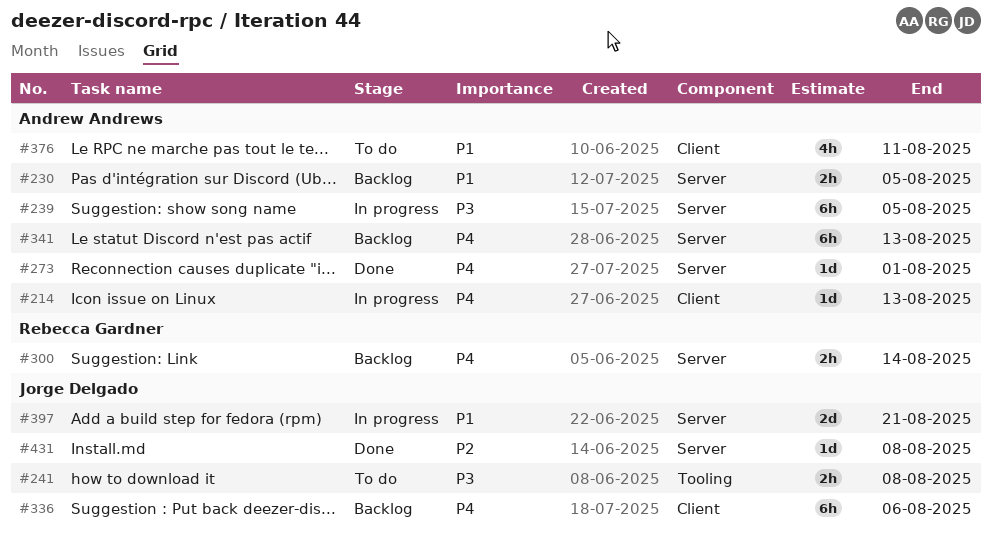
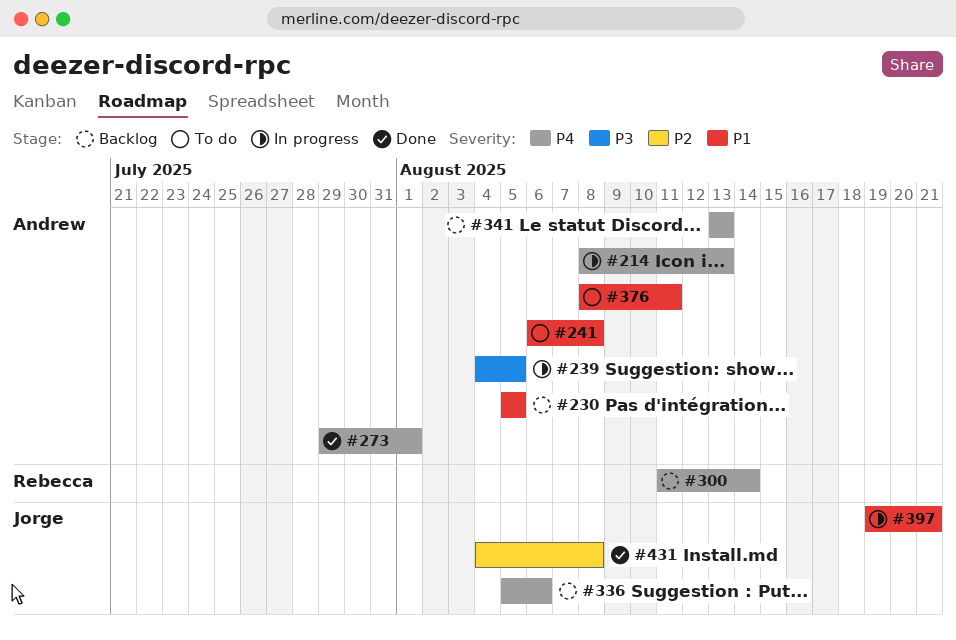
#241, owner: Jorge Delgado -> Andrew Andrews
#241, priority: P3 -> P1

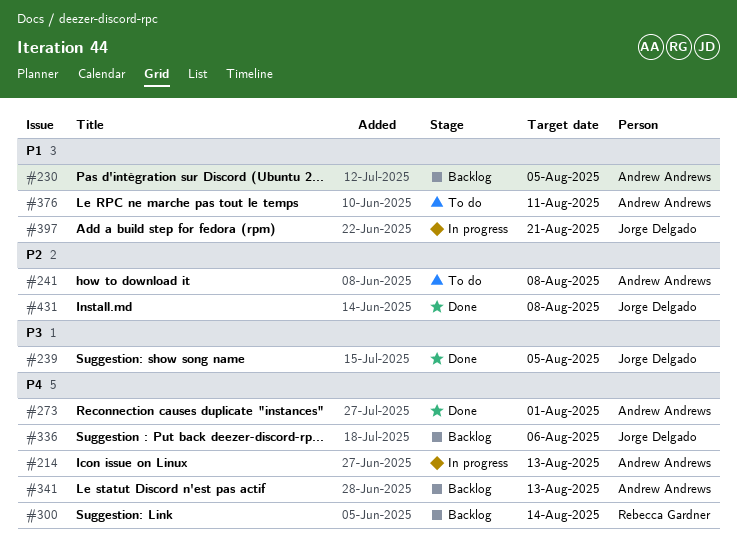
#239, status: In progress -> Done
#239, owner: Andrew Andrews -> Jorge Delgado
#241, priority: P1 -> P2

